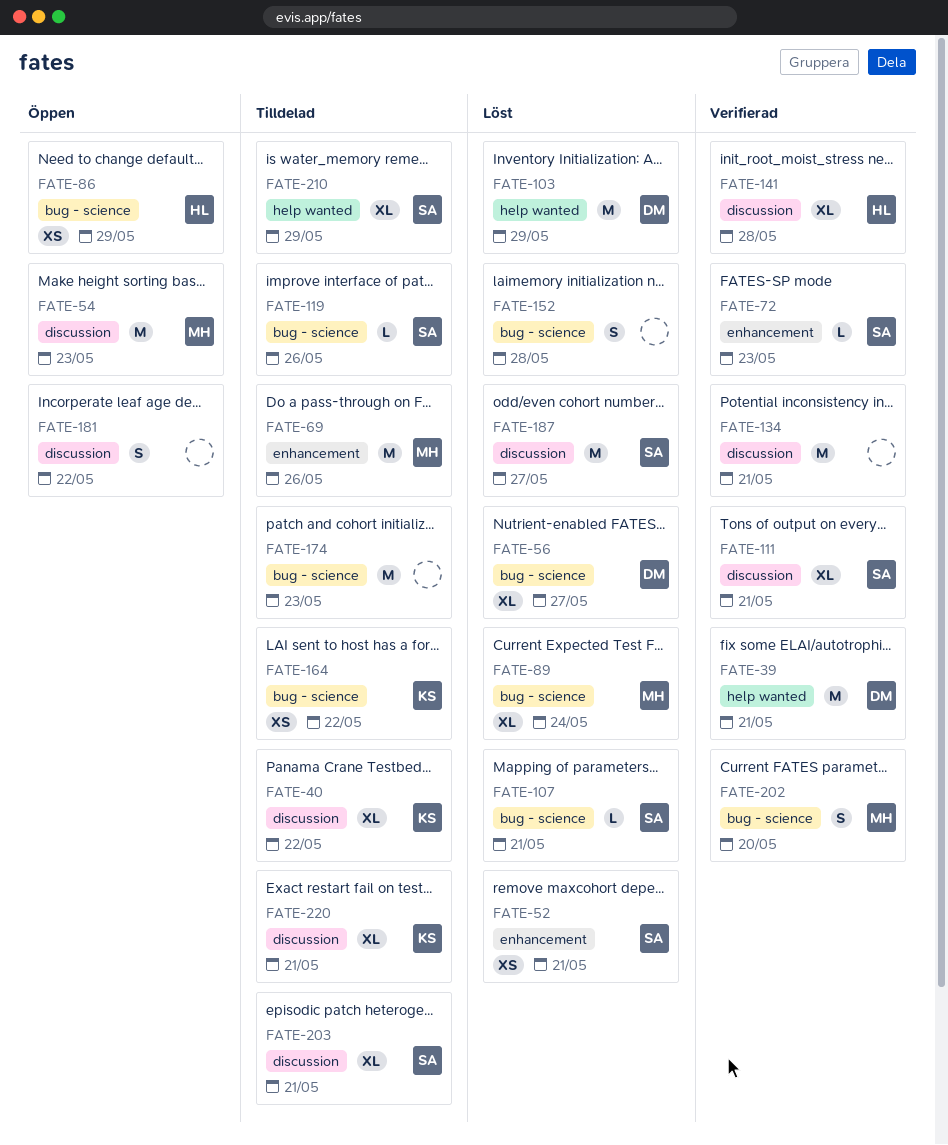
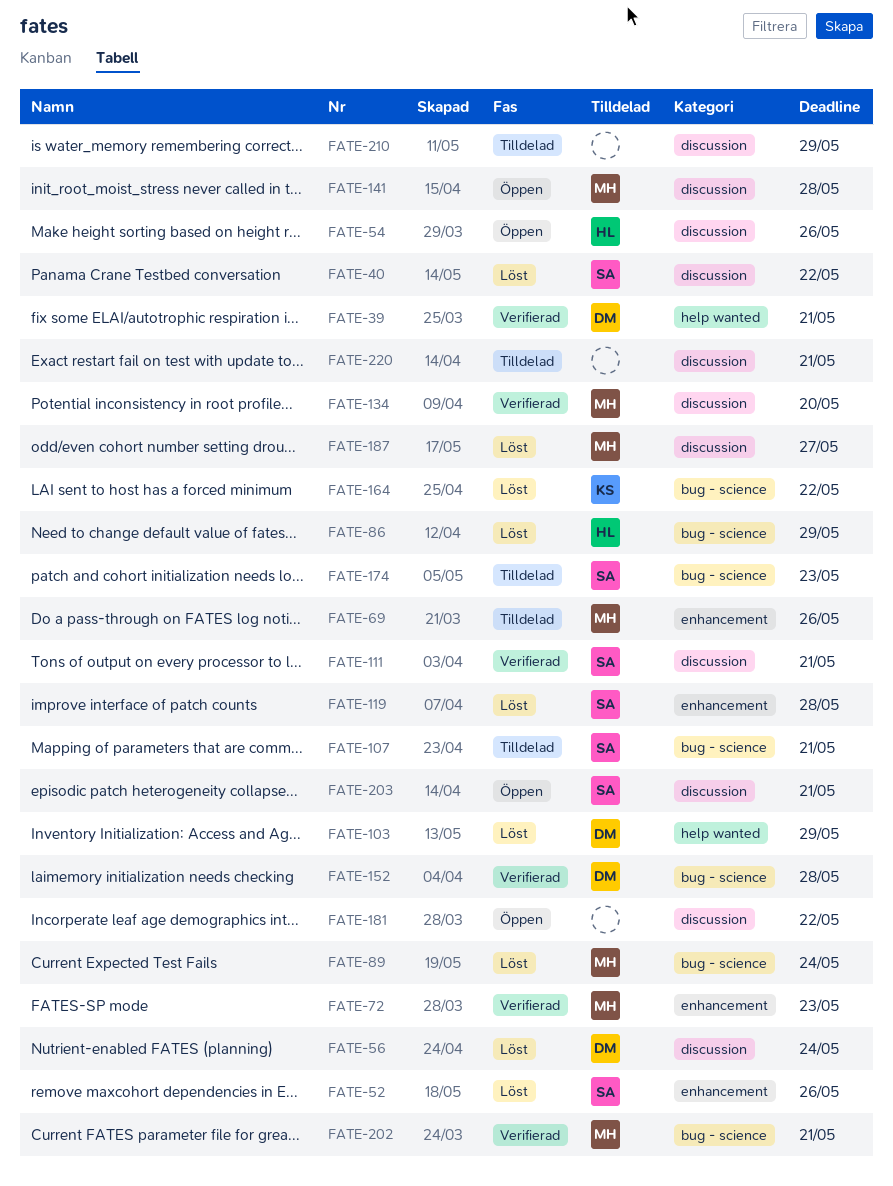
FATE-40, status: Tilldelad -> Löst
FATE-40, owner: KS -> SA
FATE-52, due: May 21 -> May 26
FATE-54, owner: MH -> HL
FATE-54, due: May 23 -> May 26
FATE-56, label: bug - science -> discussion
FATE-56, due: May 27 -> May 24
FATE-72, owner: SA -> MH
FATE-86, status: Öppen -> Löst
FATE-107, status: Löst -> Tilldelad
FATE-119, status: Tilldelad -> Löst
FATE-119, label: bug - science -> enhancement
FATE-119, due: May 26 -> May 28
FATE-134, owner: none -> MH
FATE-134, due: May 21 -> May 20
FATE-141, status: Verifierad -> Öppen
FATE-141, owner: HL -> MH
FATE-152, status: Löst -> Verifierad
FATE-152, owner: none -> DM
FATE-164, status: Tilldelad -> Löst
FATE-174, owner: none -> SA
FATE-187, owner: SA -> MH
FATE-202, due: May 20 -> May 21
FATE-203, status: Tilldelad -> Öppen
FATE-210, owner: SA -> none
FATE-210, label: help wanted -> discussion
FATE-220, owner: KS -> none

